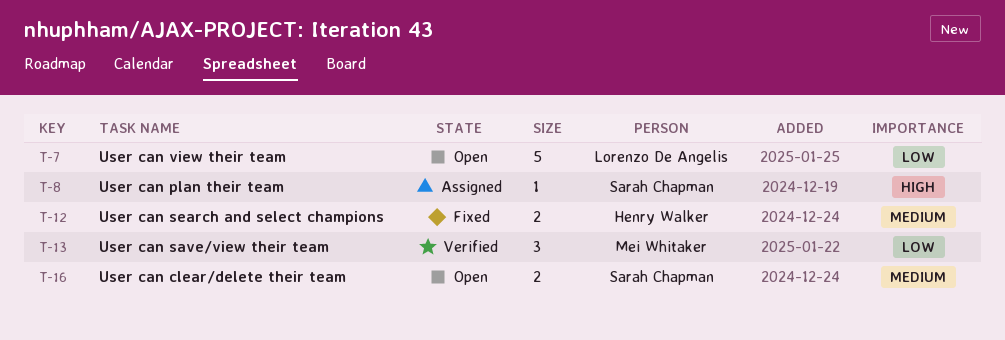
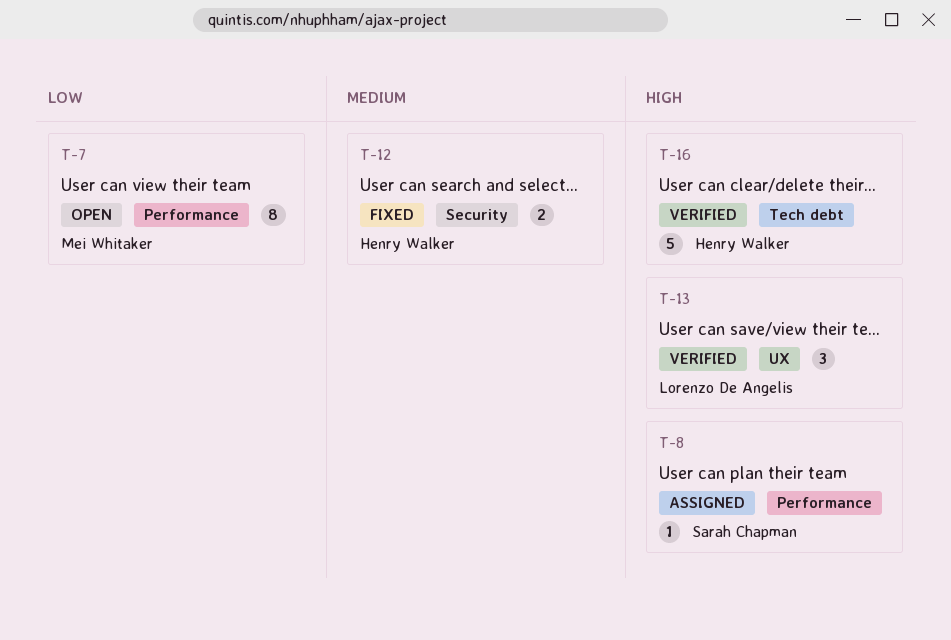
T-7, owner: Lorenzo De Angelis -> Mei Whitaker
T-7, estimate: 5 -> 8
T-13, owner: Mei Whitaker -> Lorenzo De Angelis
T-13, priority: Low -> High
T-16, status: Open -> Verified
T-16, owner: Sarah Chapman -> Henry Walker
T-16, priority: Medium -> High
T-16, estimate: 2 -> 5

